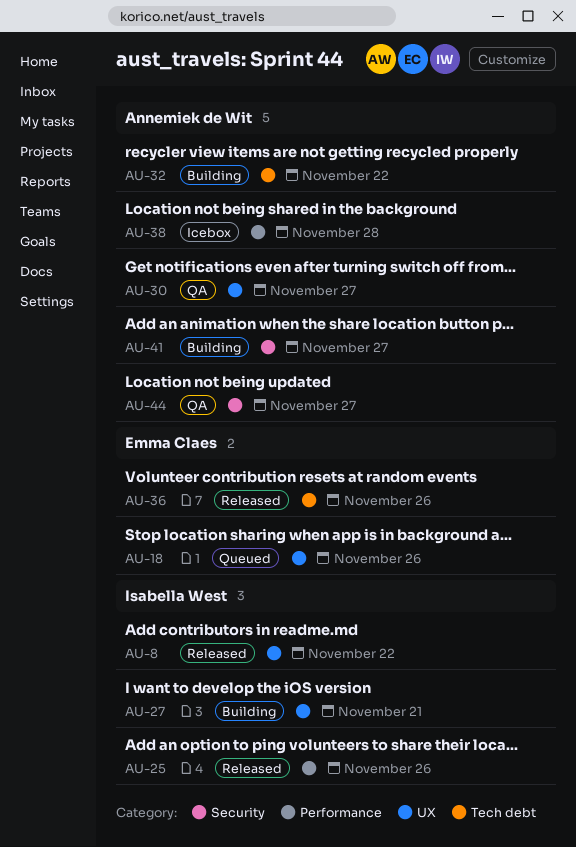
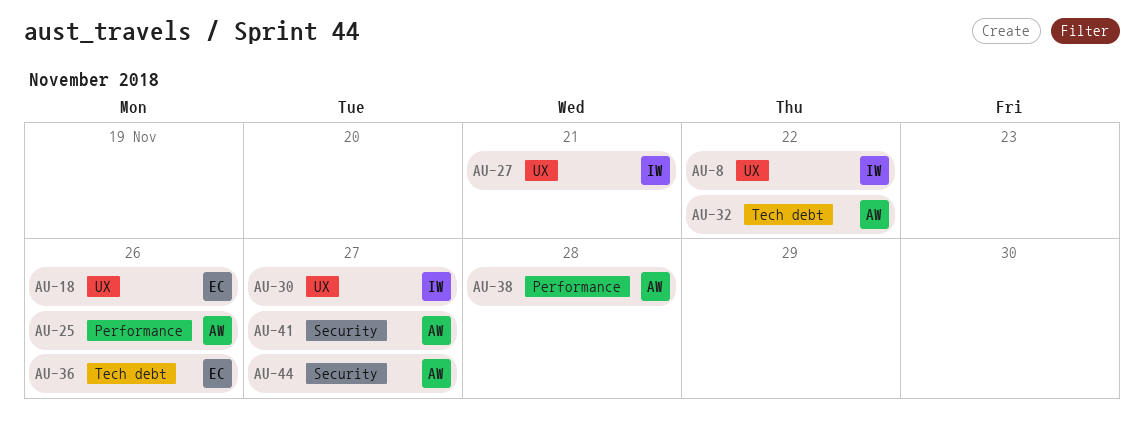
AU-25, owner: Isabella West -> Annemiek de Wit
AU-30, owner: Annemiek de Wit -> Isabella West

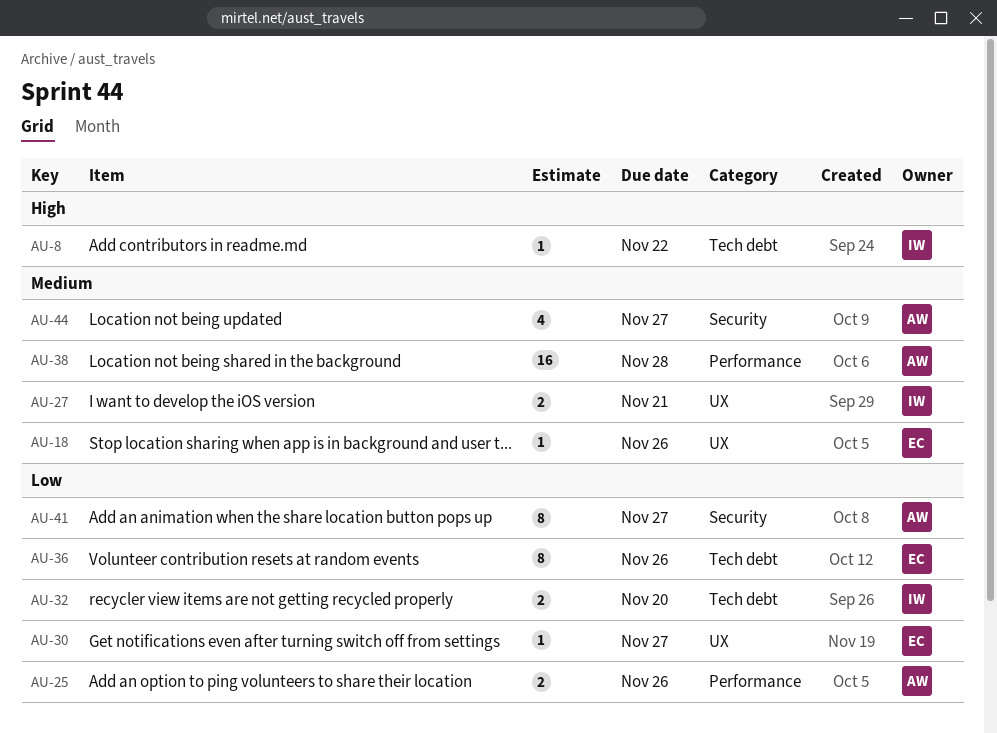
AU-8, label: UX -> Tech debt
AU-30, owner: IW -> EC
AU-32, owner: AW -> IW
AU-32, due: Nov 22 -> Nov 20

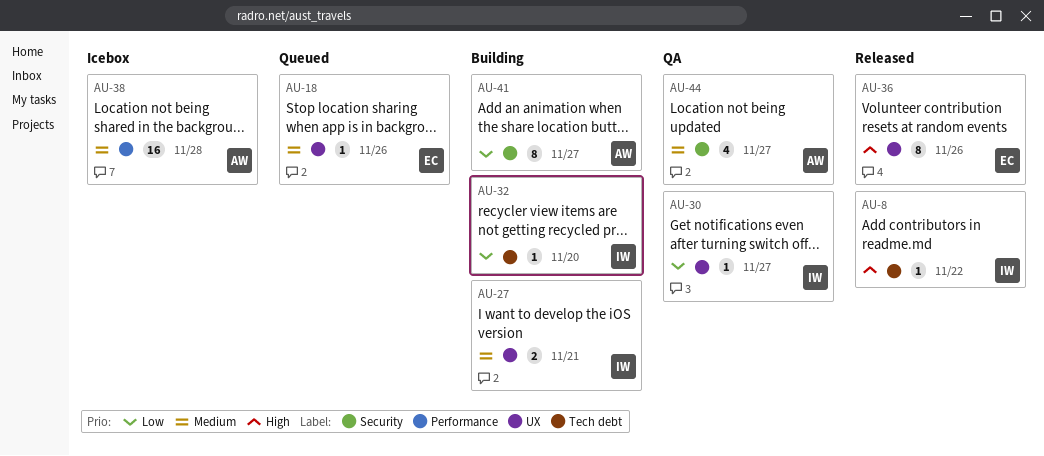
AU-25: present -> none
AU-30, owner: EC -> IW
AU-32, estimate: 2 -> 1
AU-36, priority: Low -> High
AU-36, label: Tech debt -> UX

